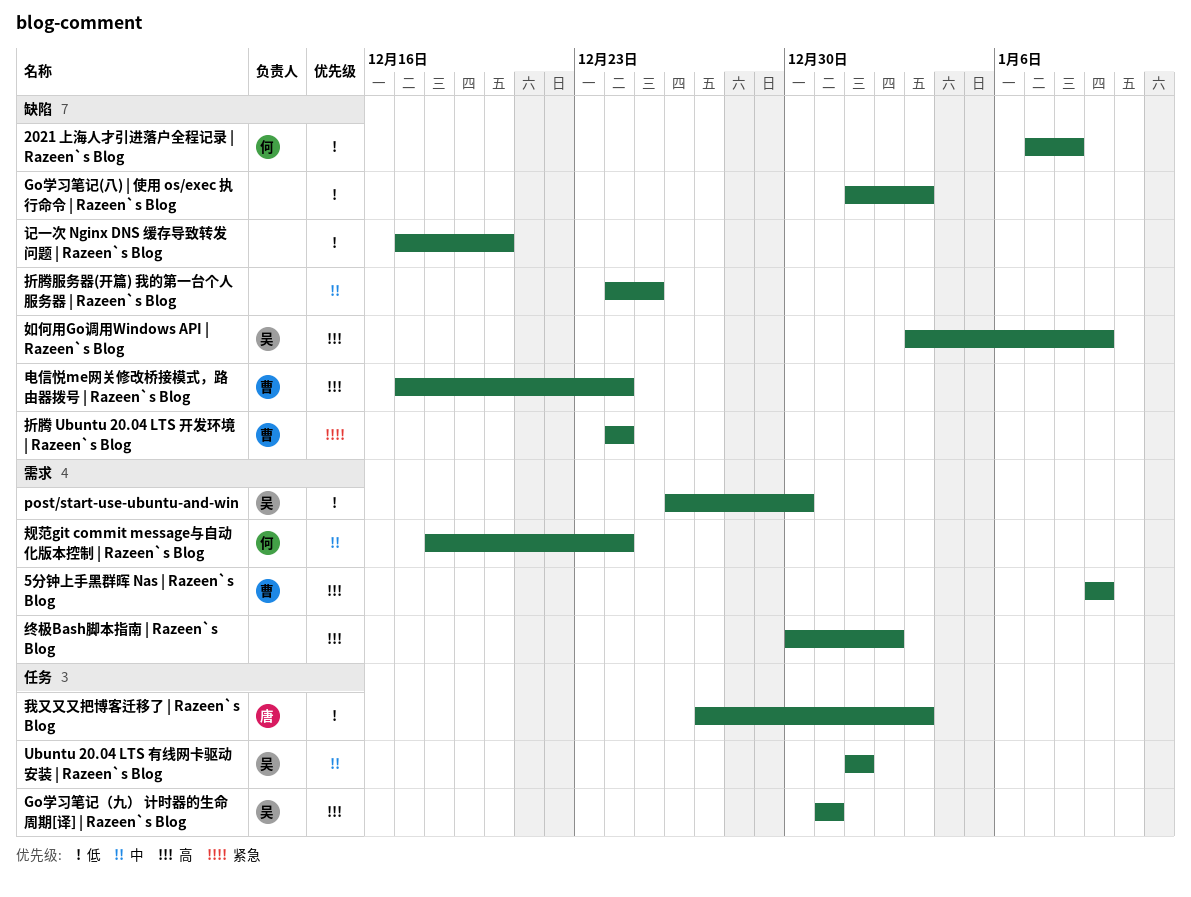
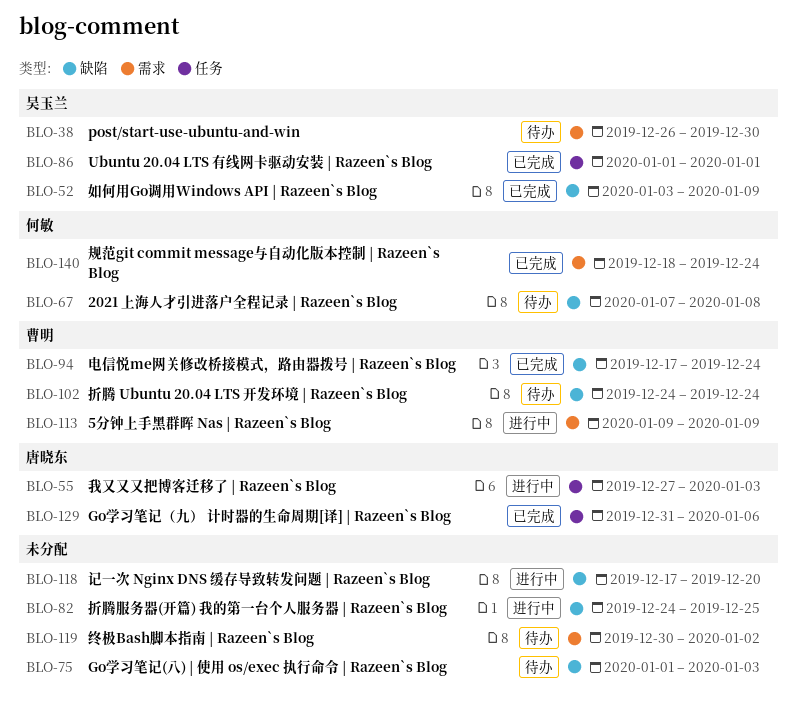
Go学习笔记（九） 计时器的生命周期[译] | Razeen`s Blog, owner: 吴玉兰 -> 唐晓东
Go学习笔记（九） 计时器的生命周期[译] | Razeen`s Blog, due: Dec 31 -> Jan 6

